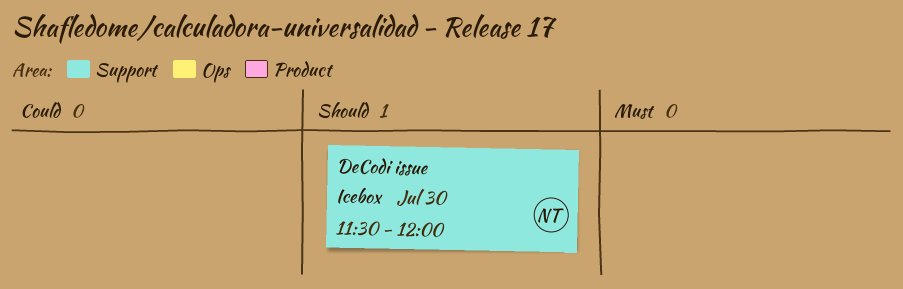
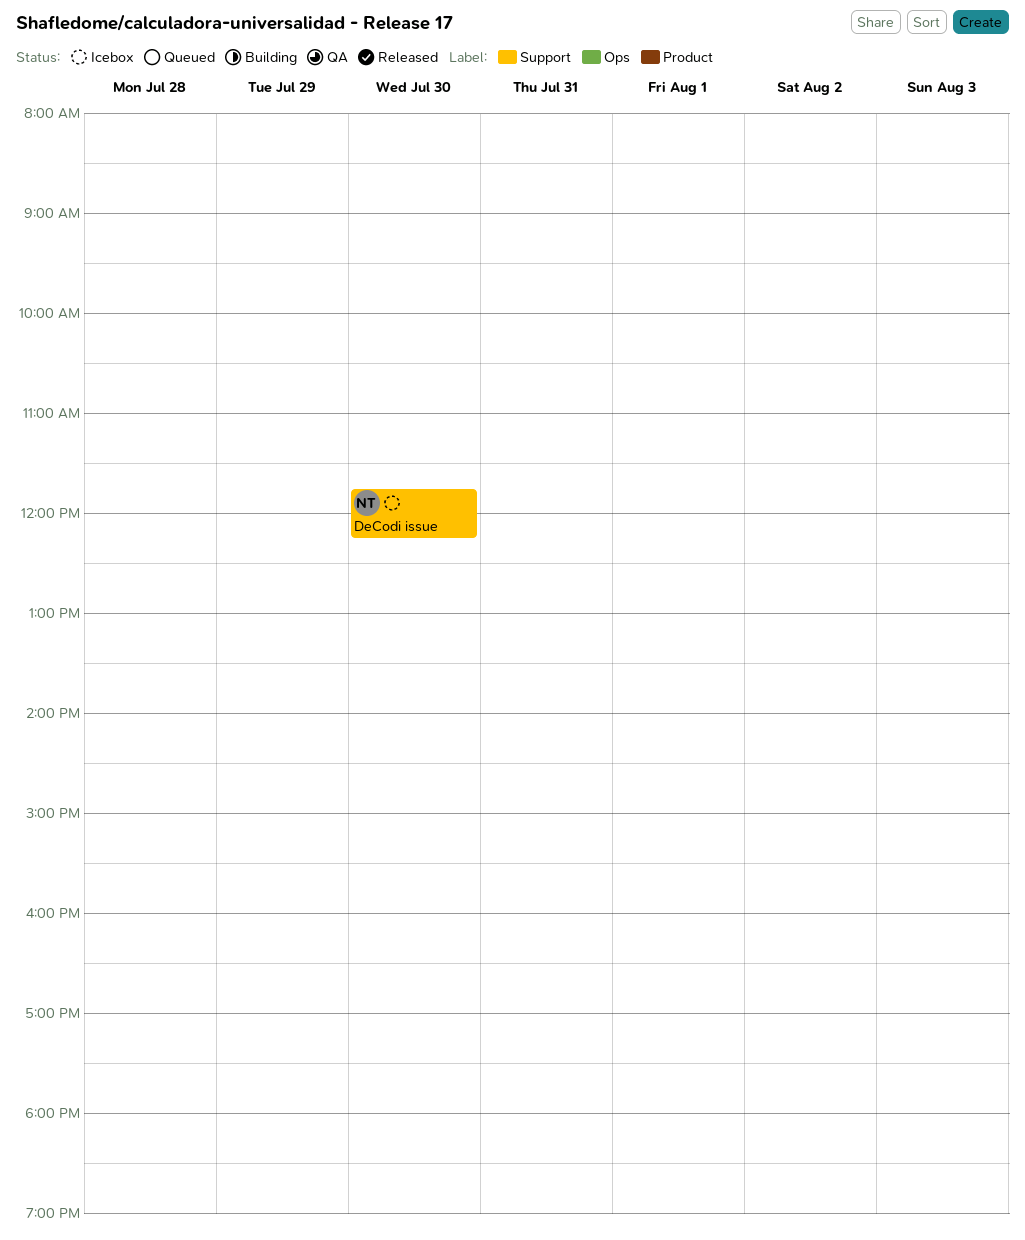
DeCodi issue, begins: 11:30 -> 11:45
DeCodi issue, ends: 12:00 -> 12:15

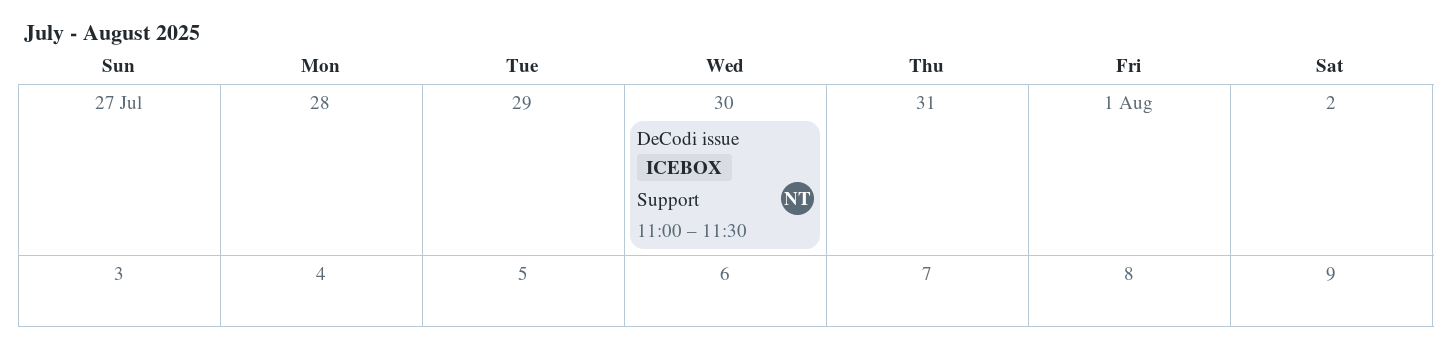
DeCodi issue, begins: 11:45 -> 11:00
DeCodi issue, ends: 12:15 -> 11:30

